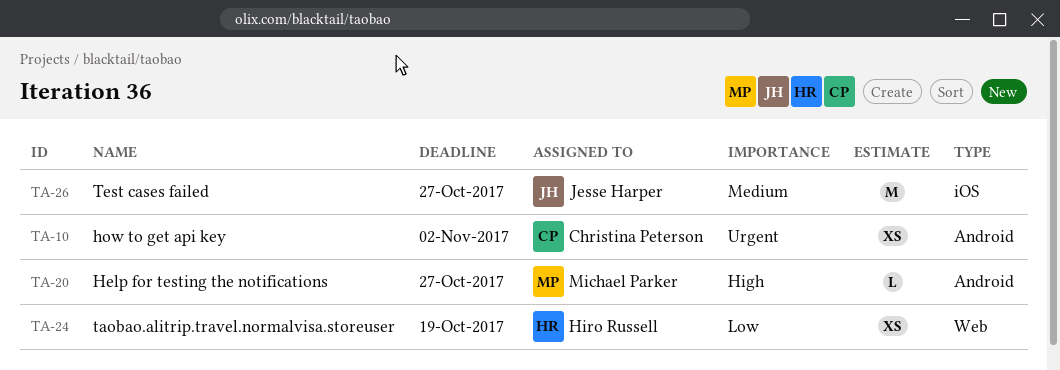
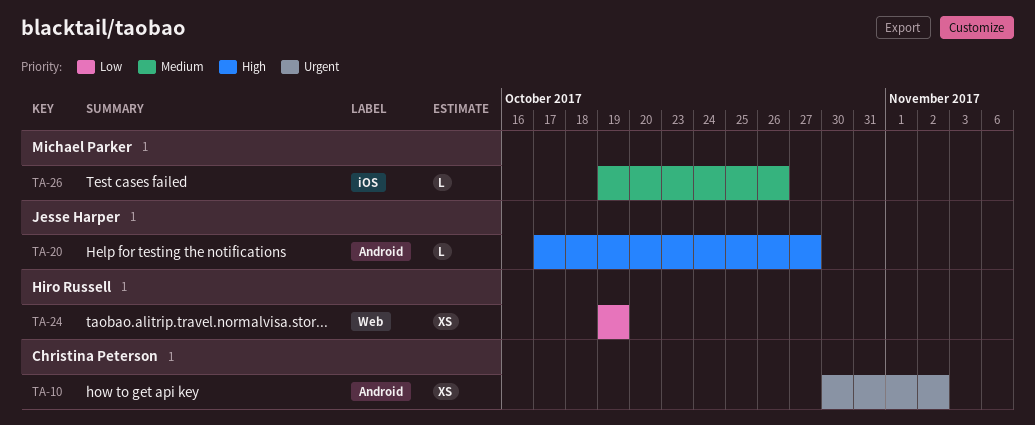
TA-20, owner: Michael Parker -> Jesse Harper
TA-26, owner: Jesse Harper -> Michael Parker
TA-26, estimate: M -> L
TA-26, due: Oct 27 -> Oct 26

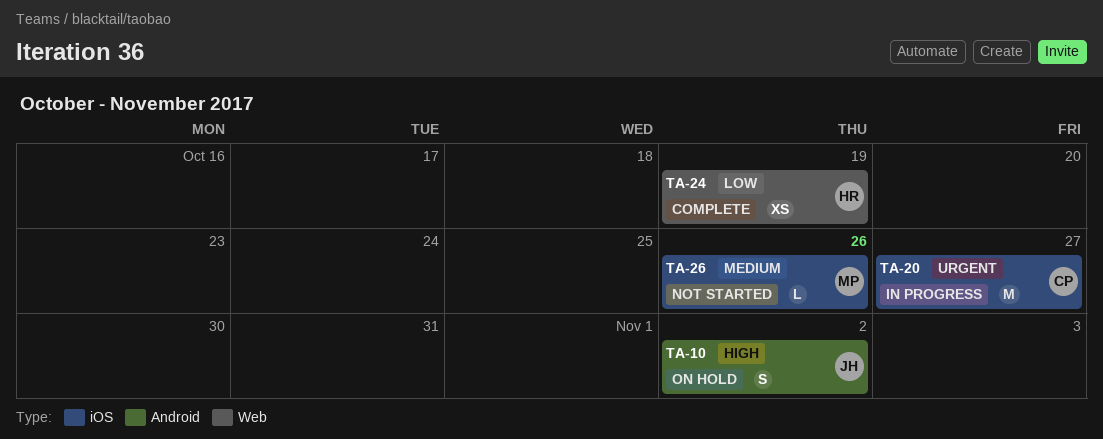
TA-10, owner: Christina Peterson -> Jesse Harper
TA-10, priority: Urgent -> High
TA-10, estimate: XS -> S
TA-20, owner: Jesse Harper -> Christina Peterson
TA-20, priority: High -> Urgent
TA-20, label: Android -> iOS
TA-20, estimate: L -> M

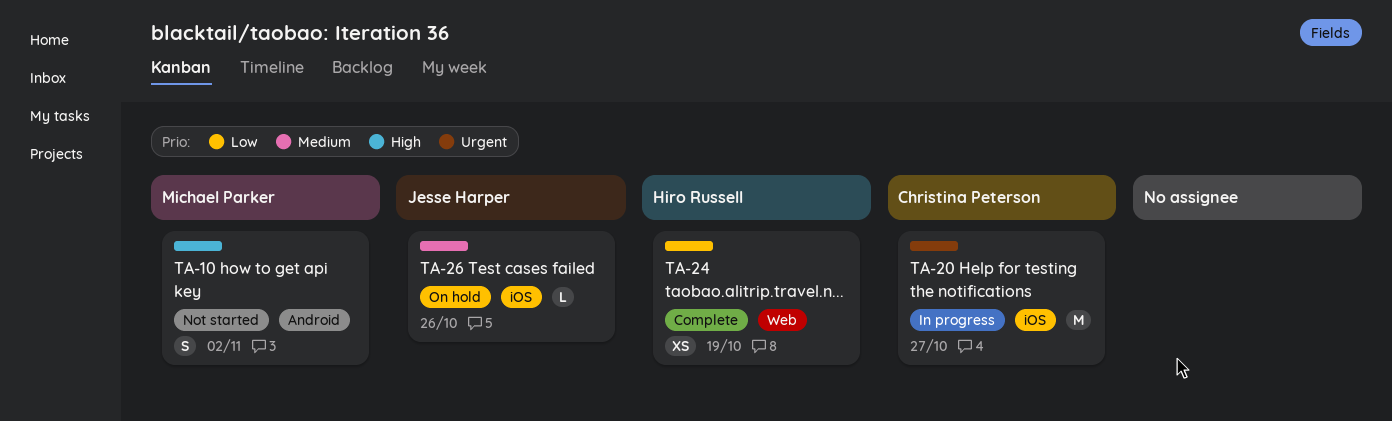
TA-10, status: On hold -> Not started
TA-10, owner: Jesse Harper -> Michael Parker
TA-26, status: Not started -> On hold
TA-26, owner: Michael Parker -> Jesse Harper

